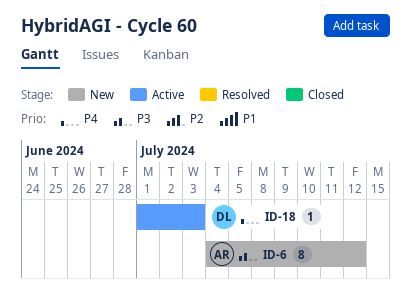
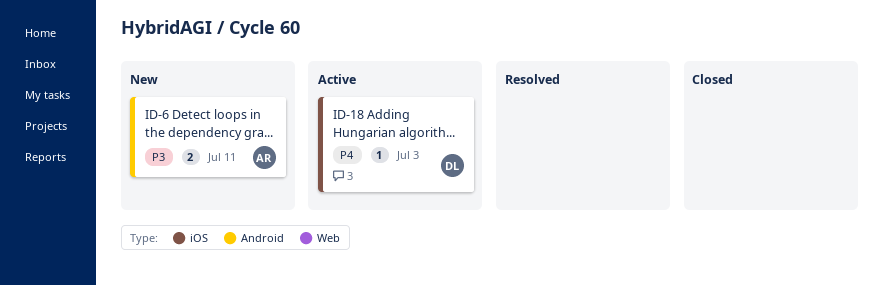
ID-6, estimate: 8 -> 2
ID-6, due: Jul 12 -> Jul 11

